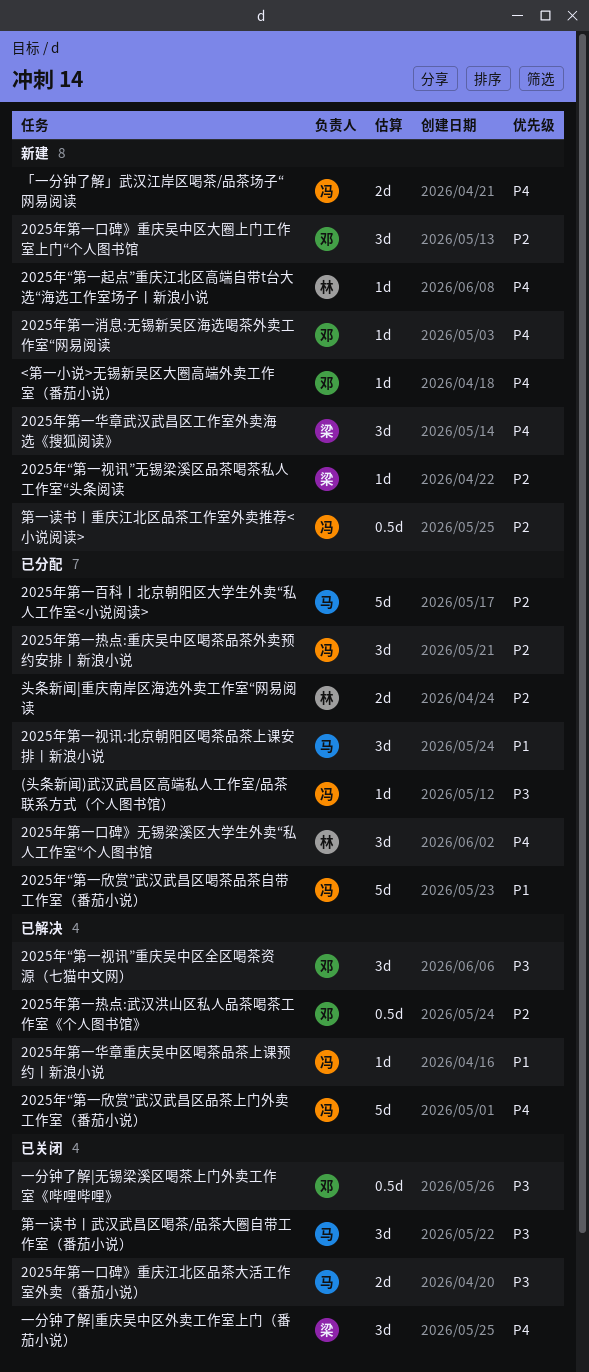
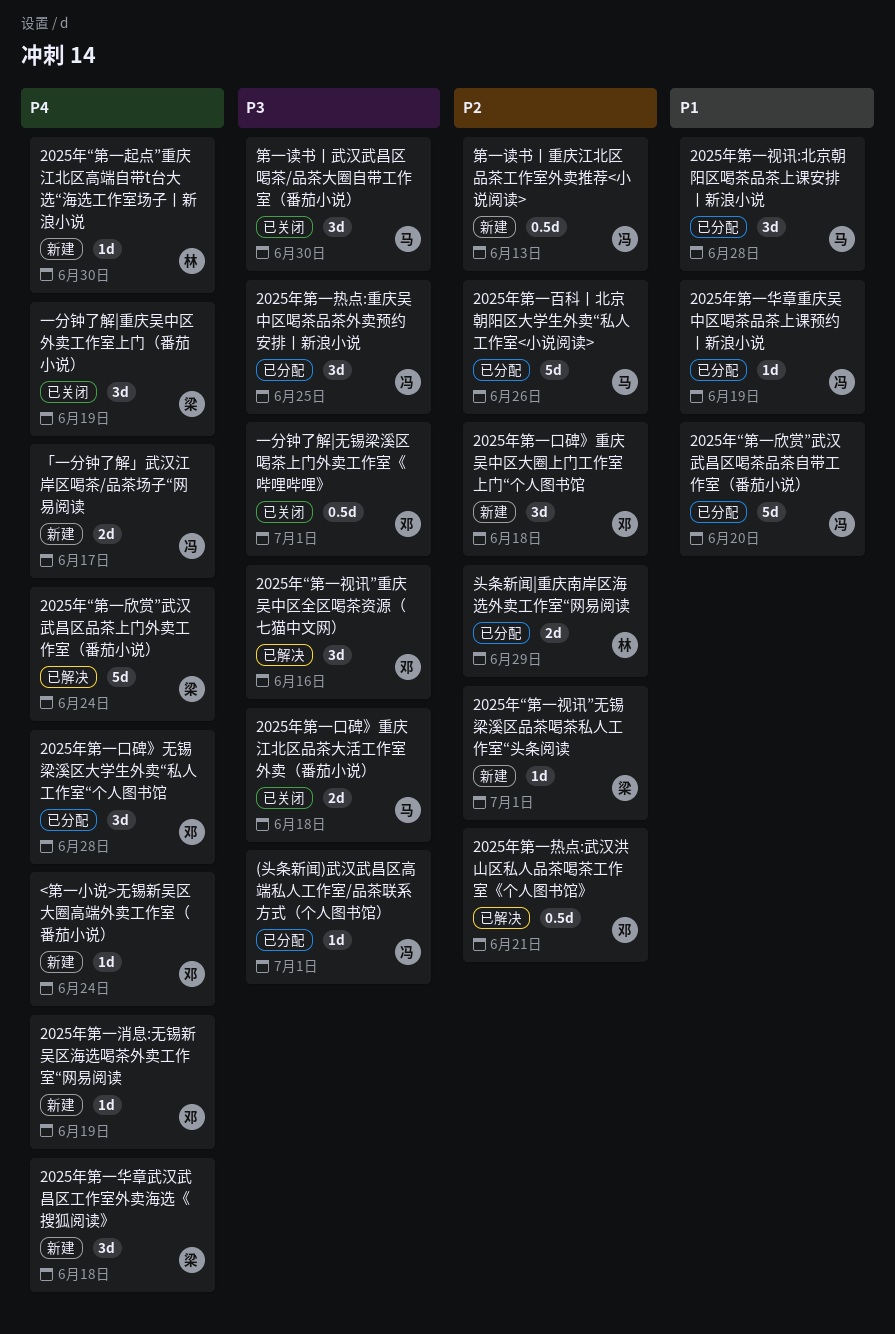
2025年“第一欣赏”武汉武昌区品茶上门外卖工作室（番茄小说）, owner: 冯 -> 梁
2025年第一华章重庆吴中区喝茶品茶上课预约丨新浪小说, status: 已解决 -> 已分配
2025年第一口碑》无锡梁溪区大学生外卖“私人工作室“个人图书馆, owner: 林 -> 邓
2025年第一热点:重庆吴中区喝茶品茶外卖预约安排丨新浪小说, priority: P2 -> P3

